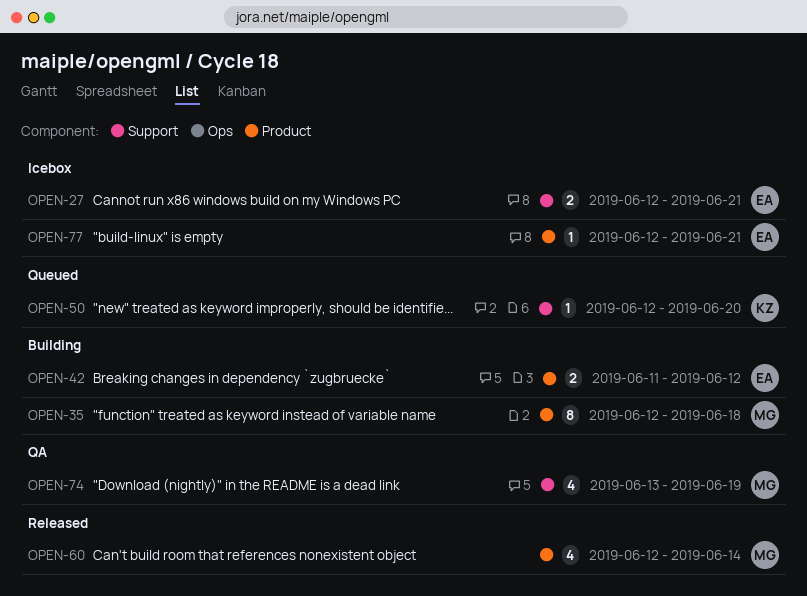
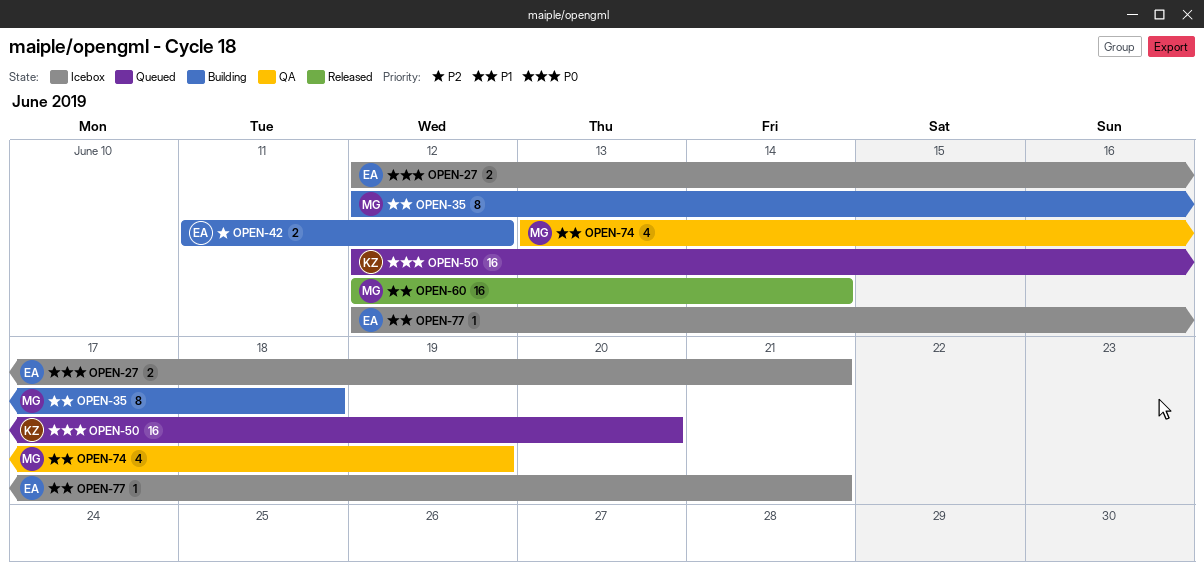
OPEN-50, estimate: 1 -> 16
OPEN-60, estimate: 4 -> 16

